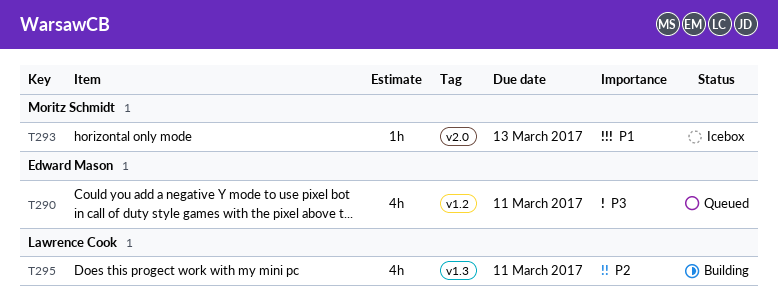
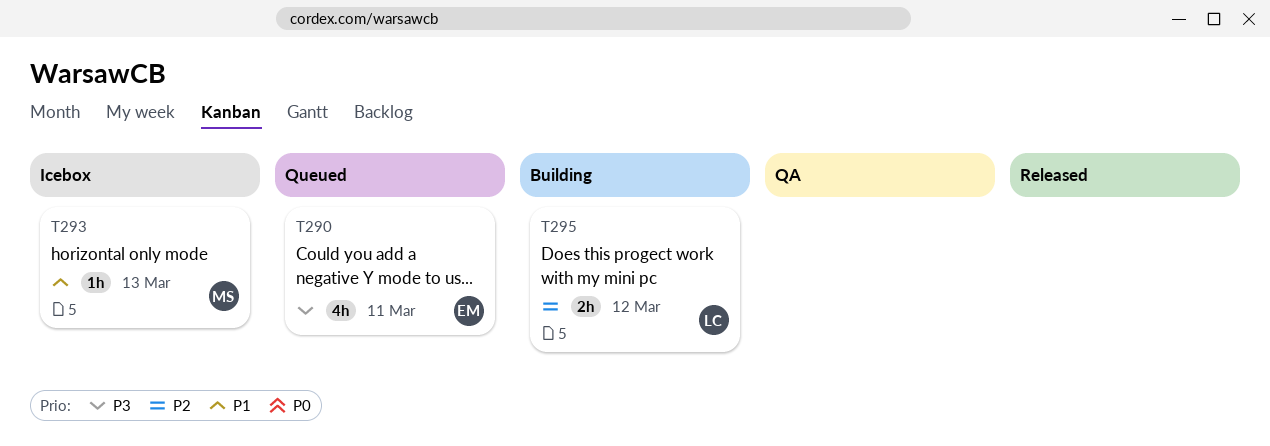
T295, estimate: 4h -> 2h
T295, due: Mar 11 -> Mar 12

